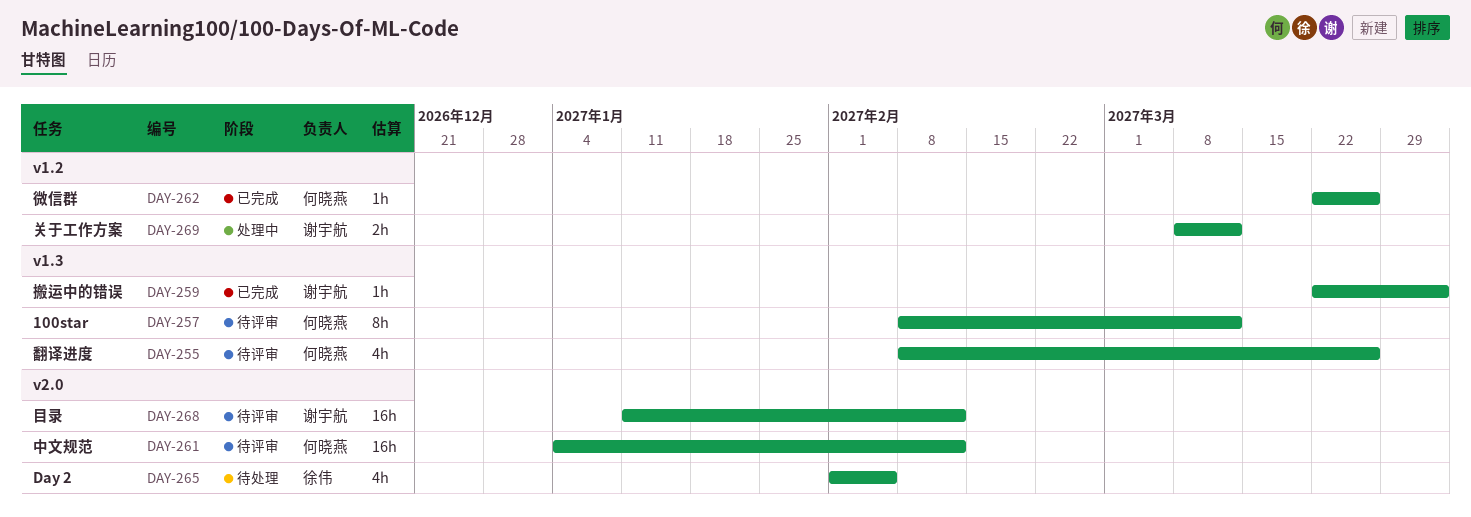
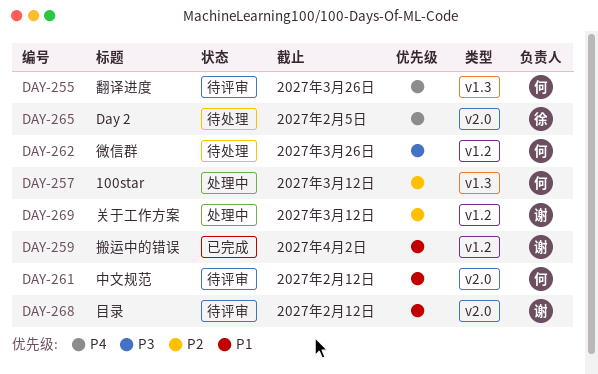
DAY-257, status: 待评审 -> 处理中
DAY-259, label: v1.3 -> v1.2
DAY-262, status: 已完成 -> 待处理

